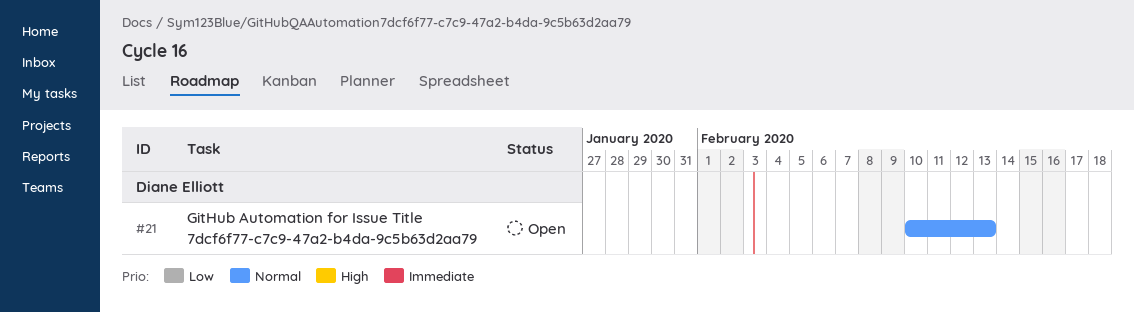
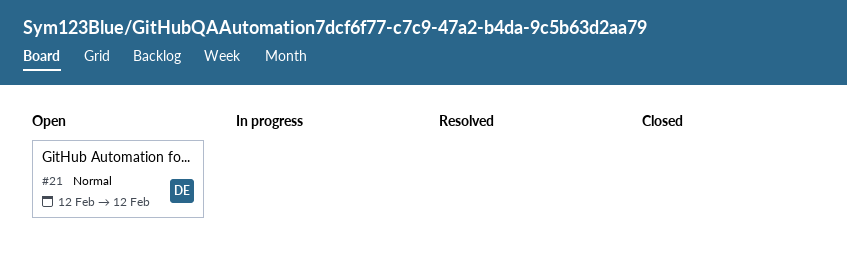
#21, start: Feb 10 -> Feb 12
#21, due: Feb 13 -> Feb 12

